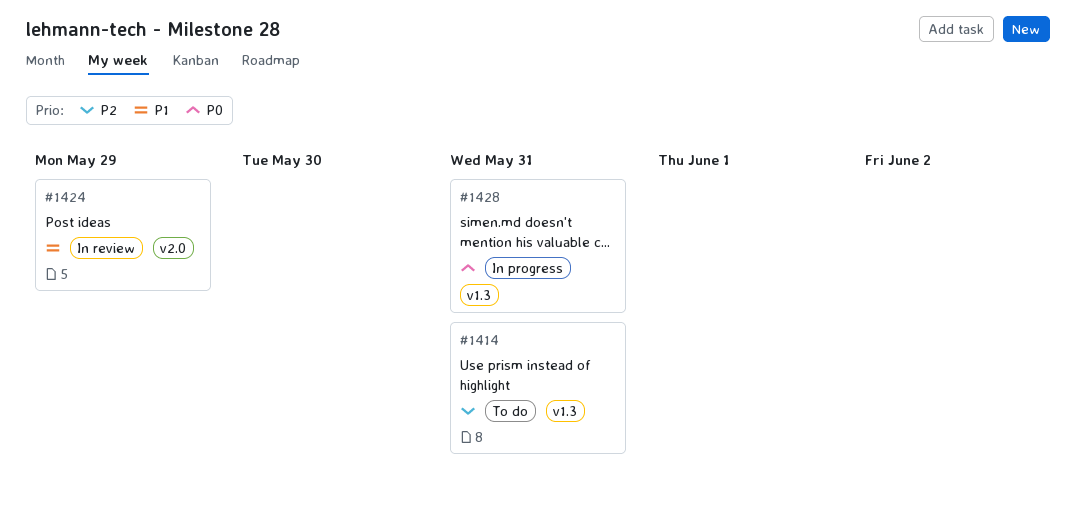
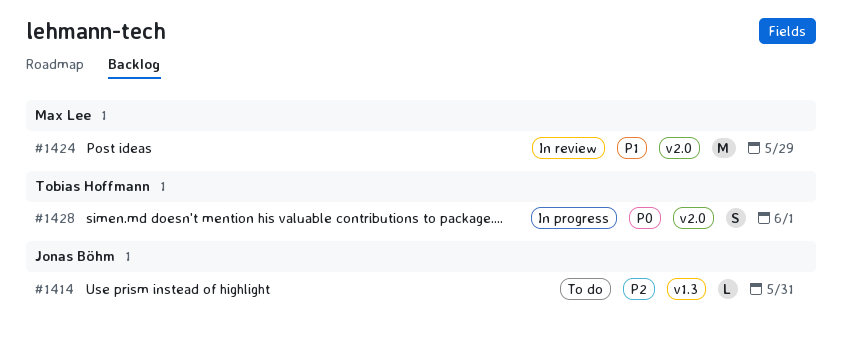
#1428, label: v1.3 -> v2.0
#1428, due: May 31 -> Jun 1

